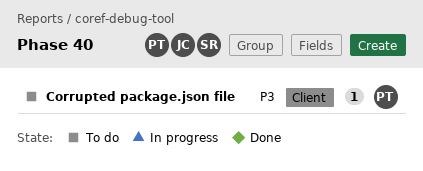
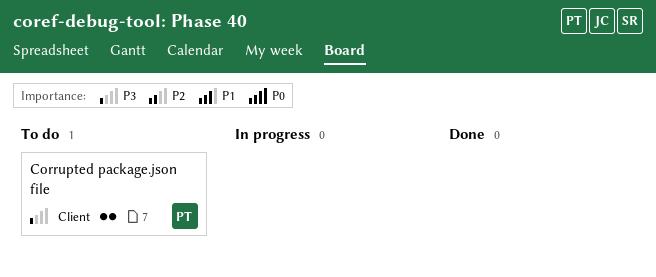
Corrupted package.json file, estimate: 1 -> 2

